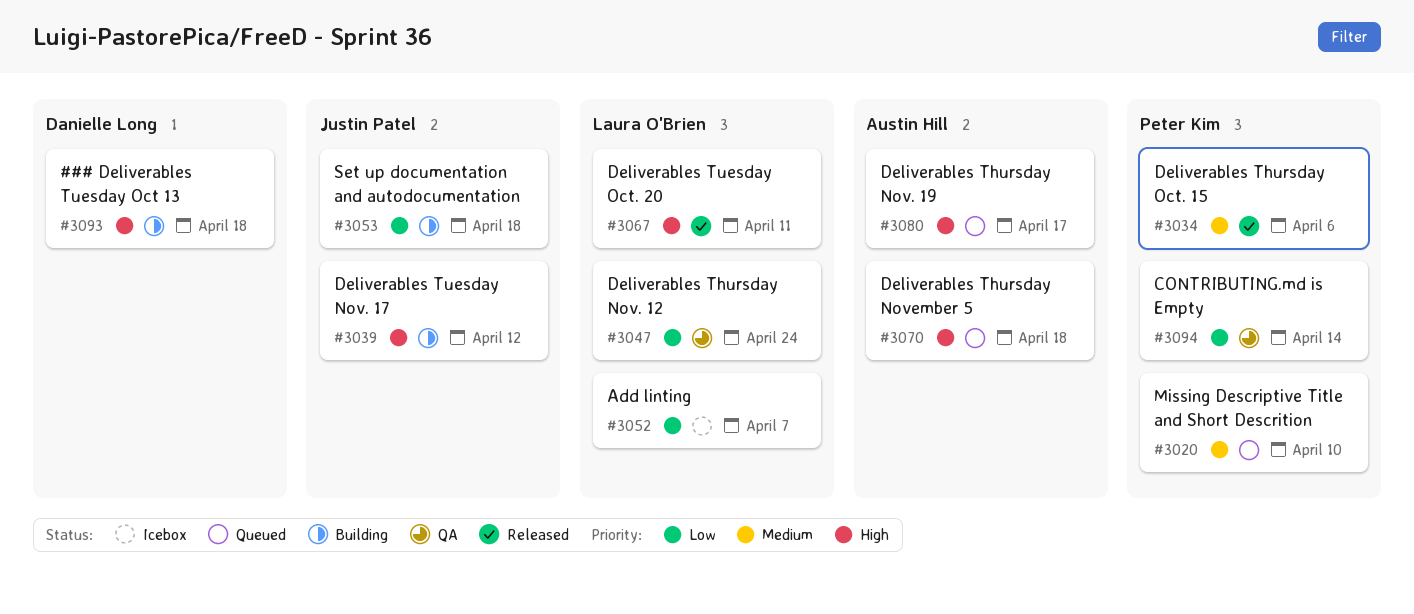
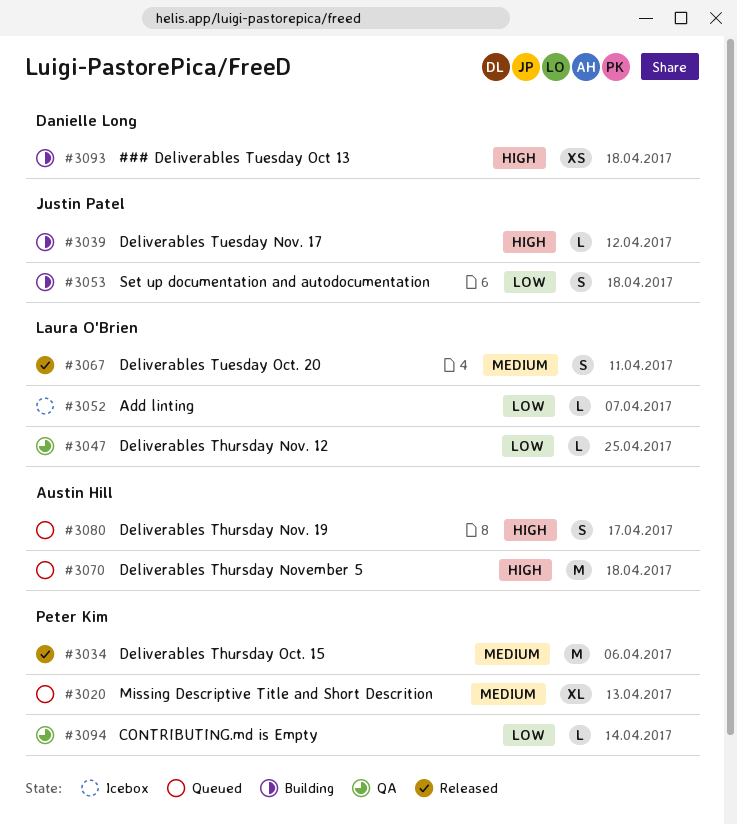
#3020, due: Apr 10 -> Apr 13
#3047, due: Apr 24 -> Apr 25
#3067, priority: High -> Medium

